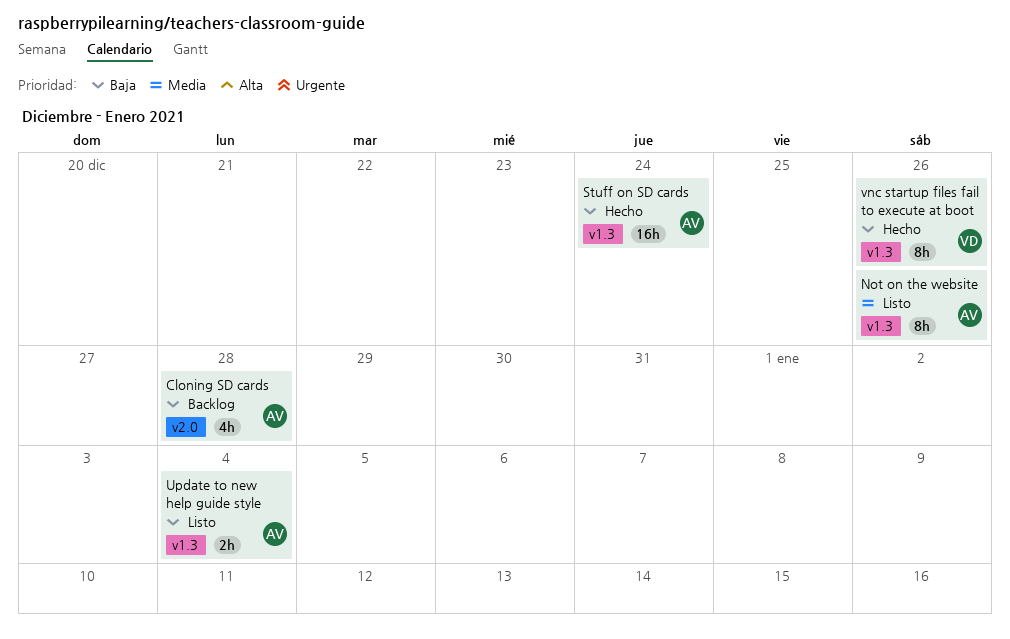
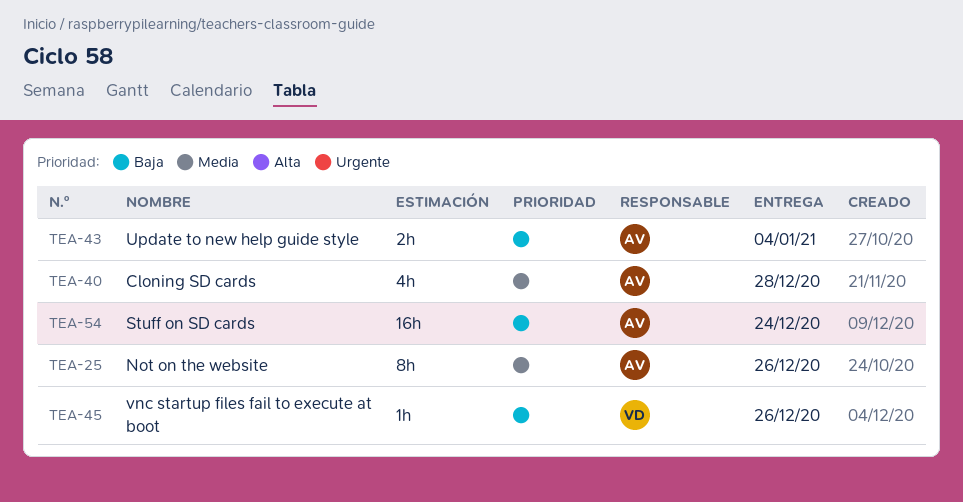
Cloning SD cards, priority: Baja -> Media
vnc startup files fail to execute at boot, estimate: 8h -> 1h

